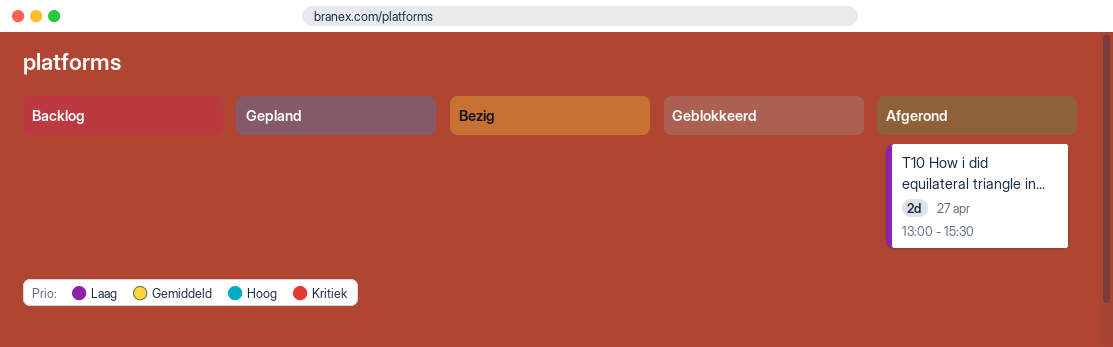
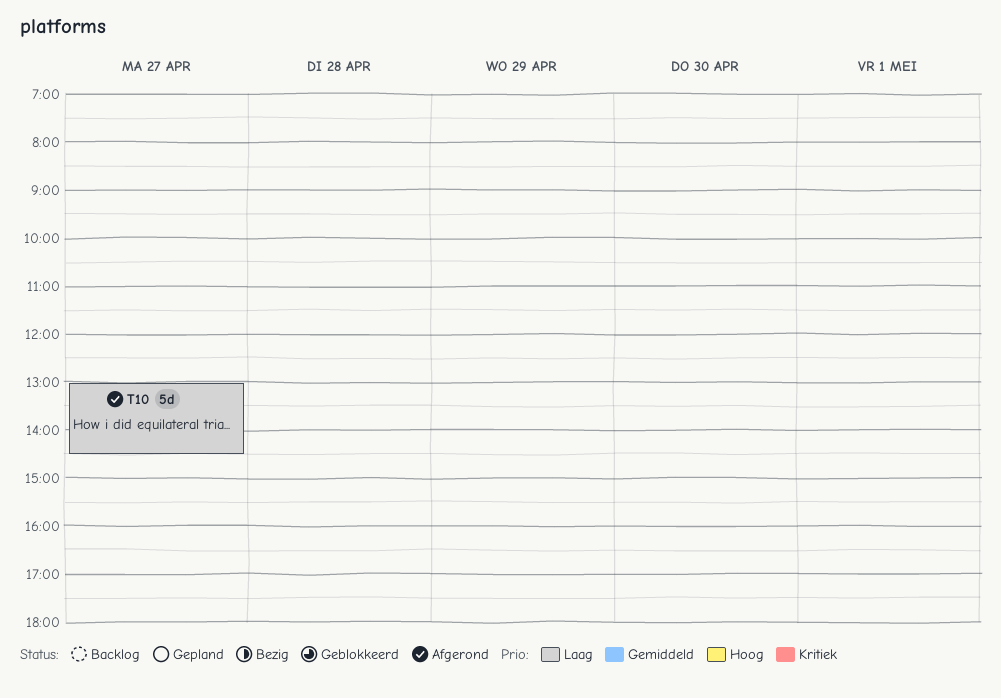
T10, estimate: 2d -> 5d
T10, ends: 15:30 -> 14:30

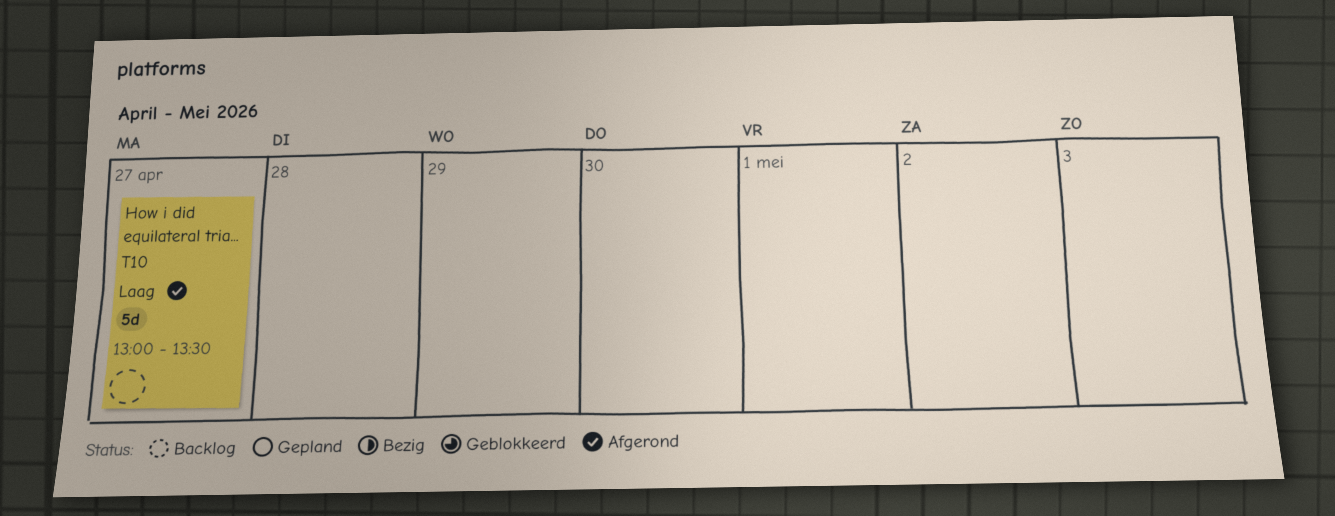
T10, ends: 14:30 -> 13:30

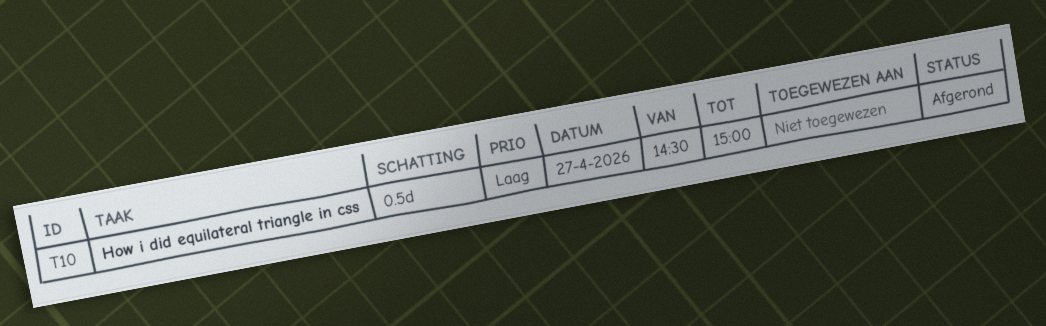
T10, estimate: 5d -> 0.5d
T10, begins: 13:00 -> 14:30
T10, ends: 13:30 -> 15:00

